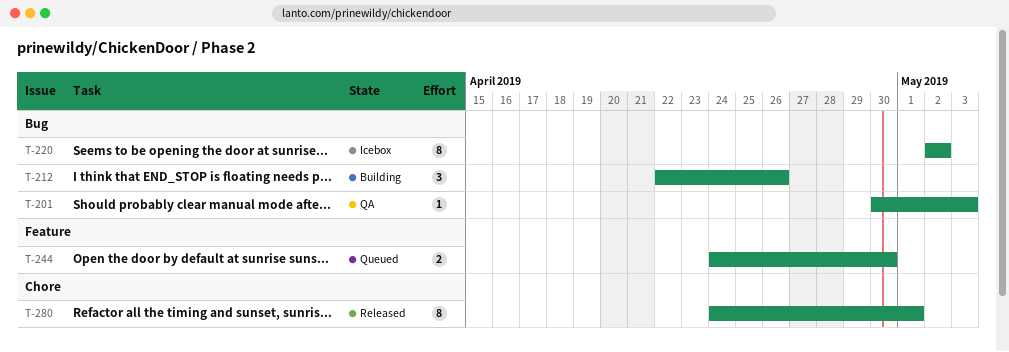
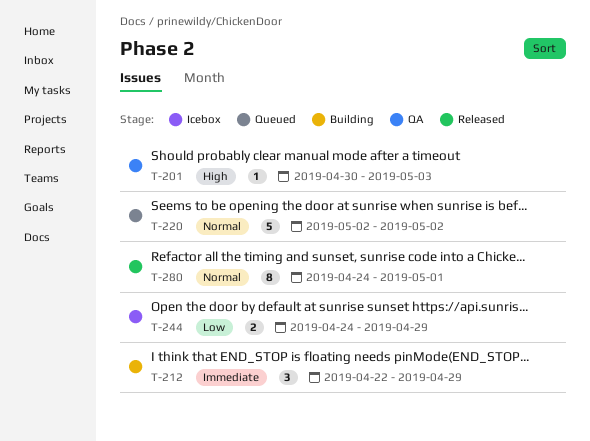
T-212, due: Apr 26 -> Apr 29
T-220, status: Icebox -> Queued
T-220, estimate: 8 -> 5
T-244, status: Queued -> Icebox
T-244, due: Apr 30 -> Apr 29

